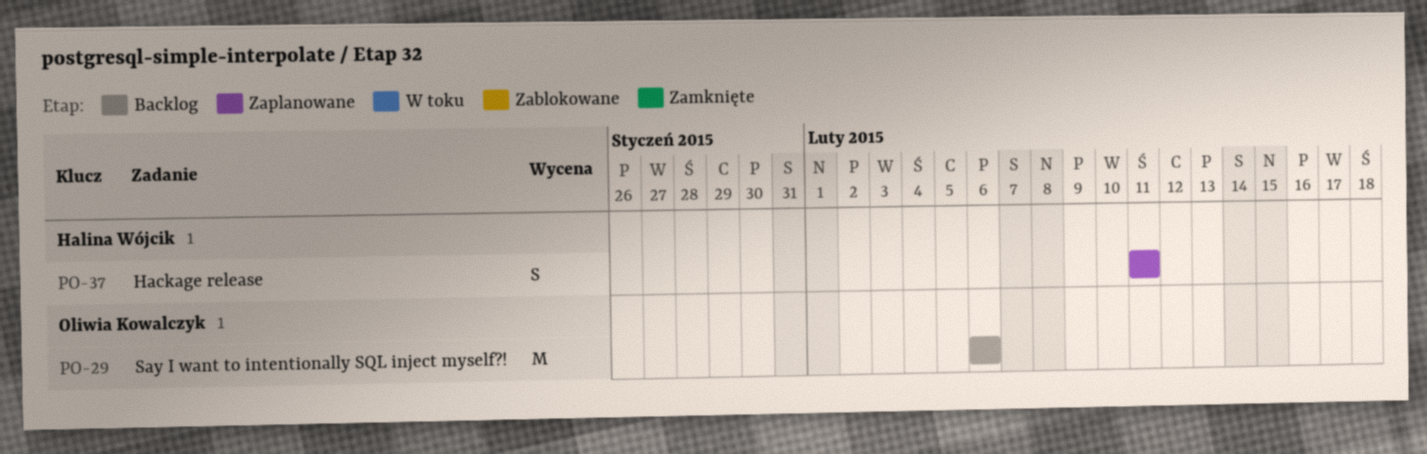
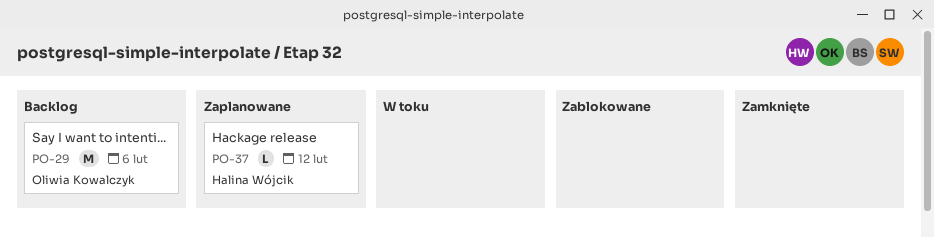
PO-37, estimate: S -> L
PO-37, due: Feb 11 -> Feb 12

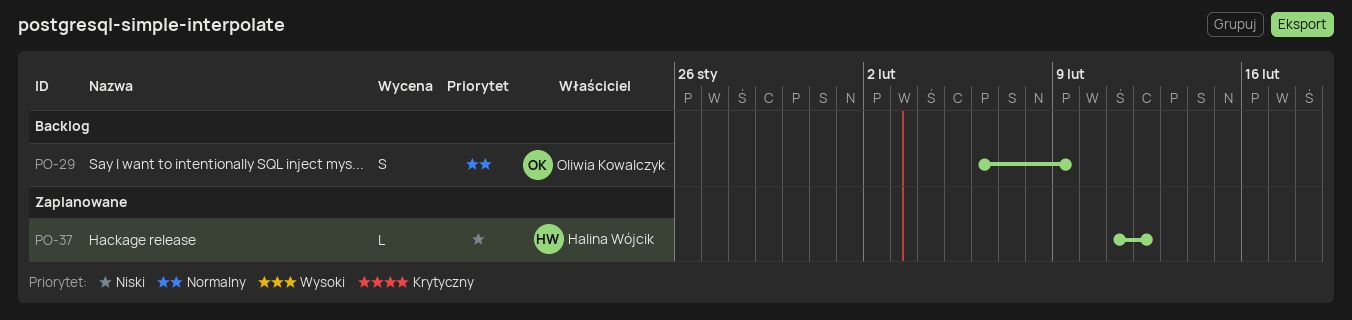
PO-29, estimate: M -> S
PO-29, due: Feb 6 -> Feb 9

